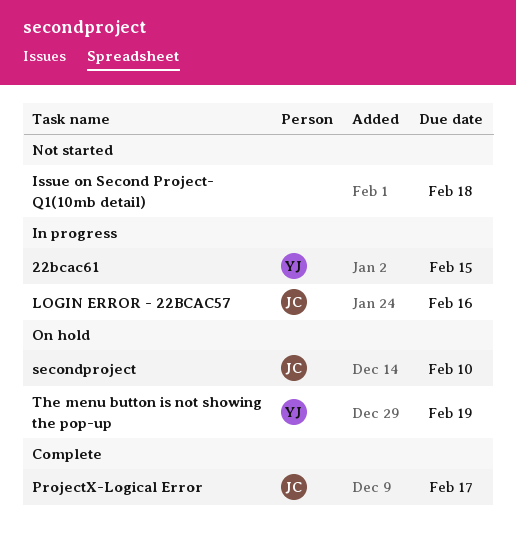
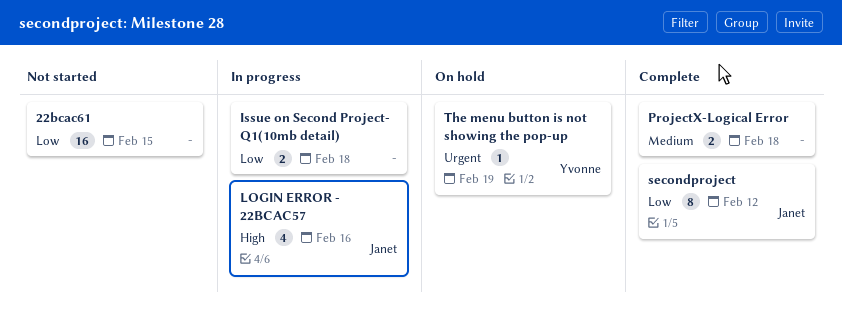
22bcac61, status: In progress -> Not started
22bcac61, owner: Yvonne -> none
Issue on Second Project- Q1(10mb detail), status: Not started -> In progress
ProjectX-Logical Error, owner: Janet -> none
ProjectX-Logical Error, due: Feb 17 -> Feb 18
secondproject, status: On hold -> Complete
secondproject, due: Feb 10 -> Feb 12

